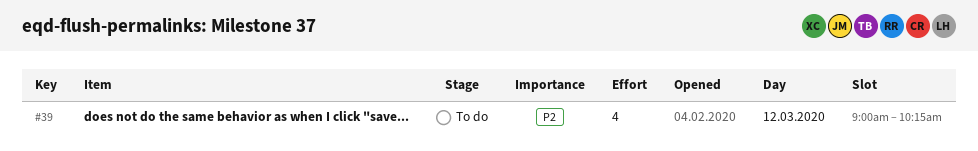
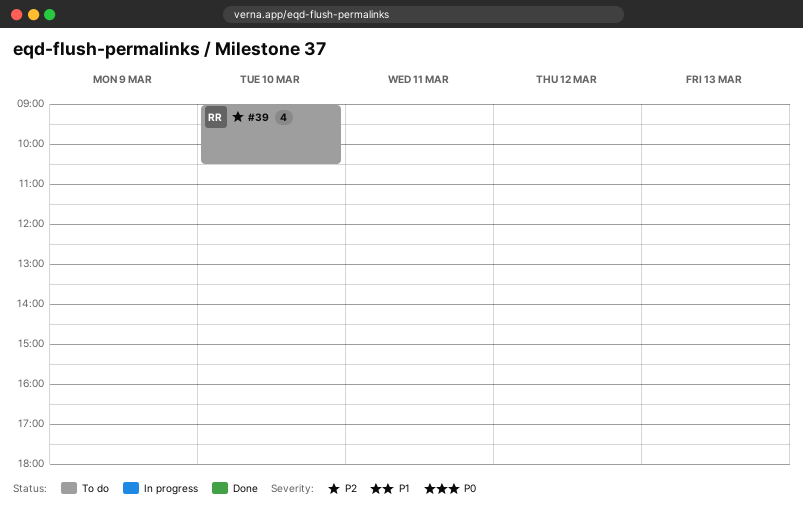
#39, day: Mar 12 -> Mar 10
#39, ends: 10:15 -> 10:30

